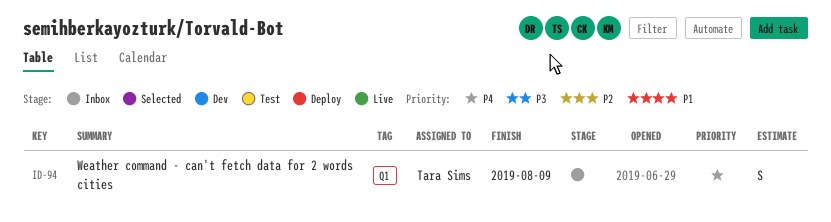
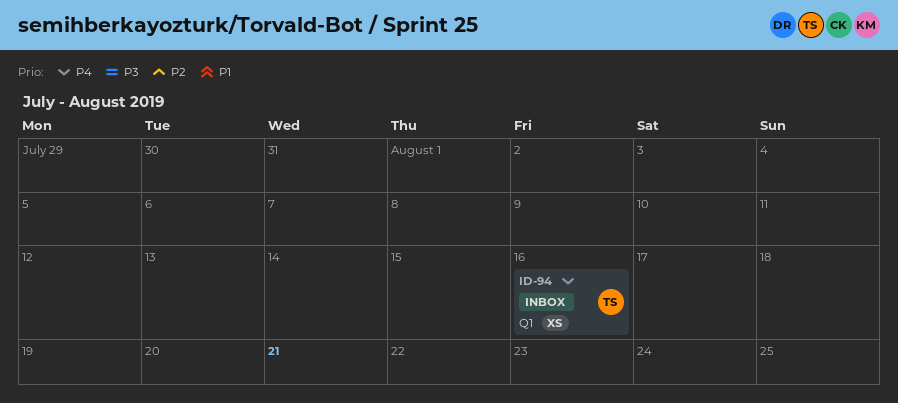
ID-94, estimate: S -> XS
ID-94, due: Aug 9 -> Aug 16

